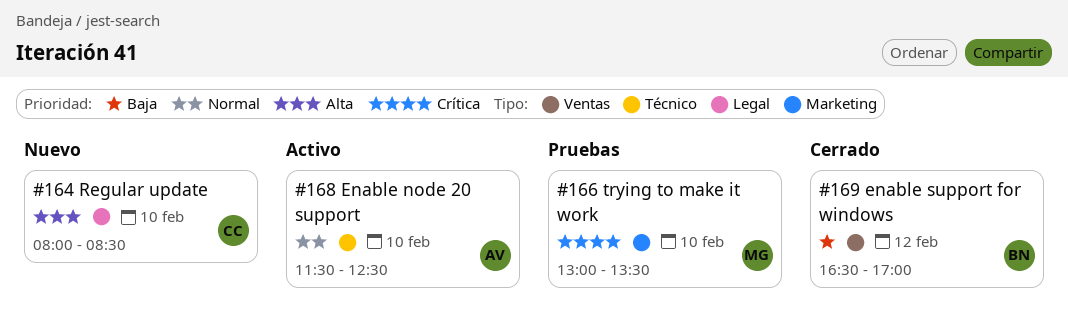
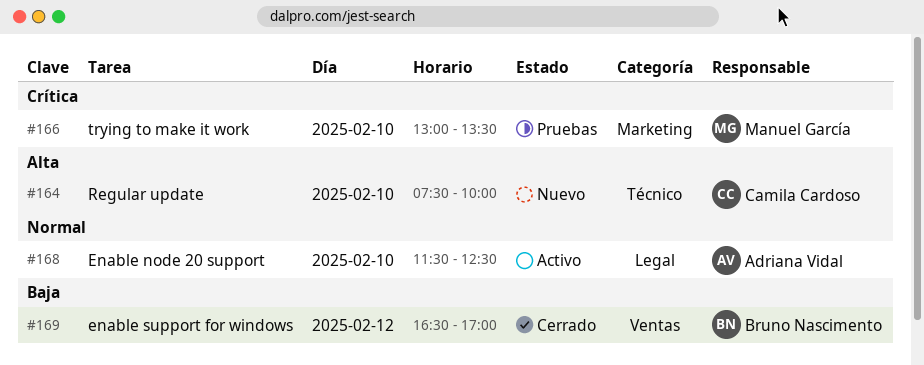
#164, label: Legal -> Técnico
#164, begins: 08:00 -> 07:30
#164, ends: 08:30 -> 10:00
#168, label: Técnico -> Legal

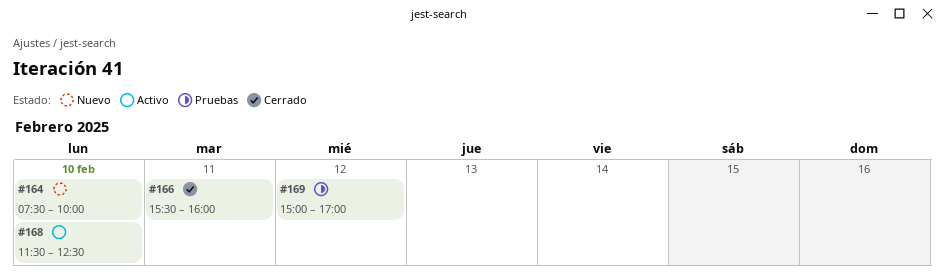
#166, status: Pruebas -> Cerrado
#166, day: Feb 10 -> Feb 11
#166, begins: 13:00 -> 15:30
#166, ends: 13:30 -> 16:00
#169, status: Cerrado -> Pruebas
#169, begins: 16:30 -> 15:00

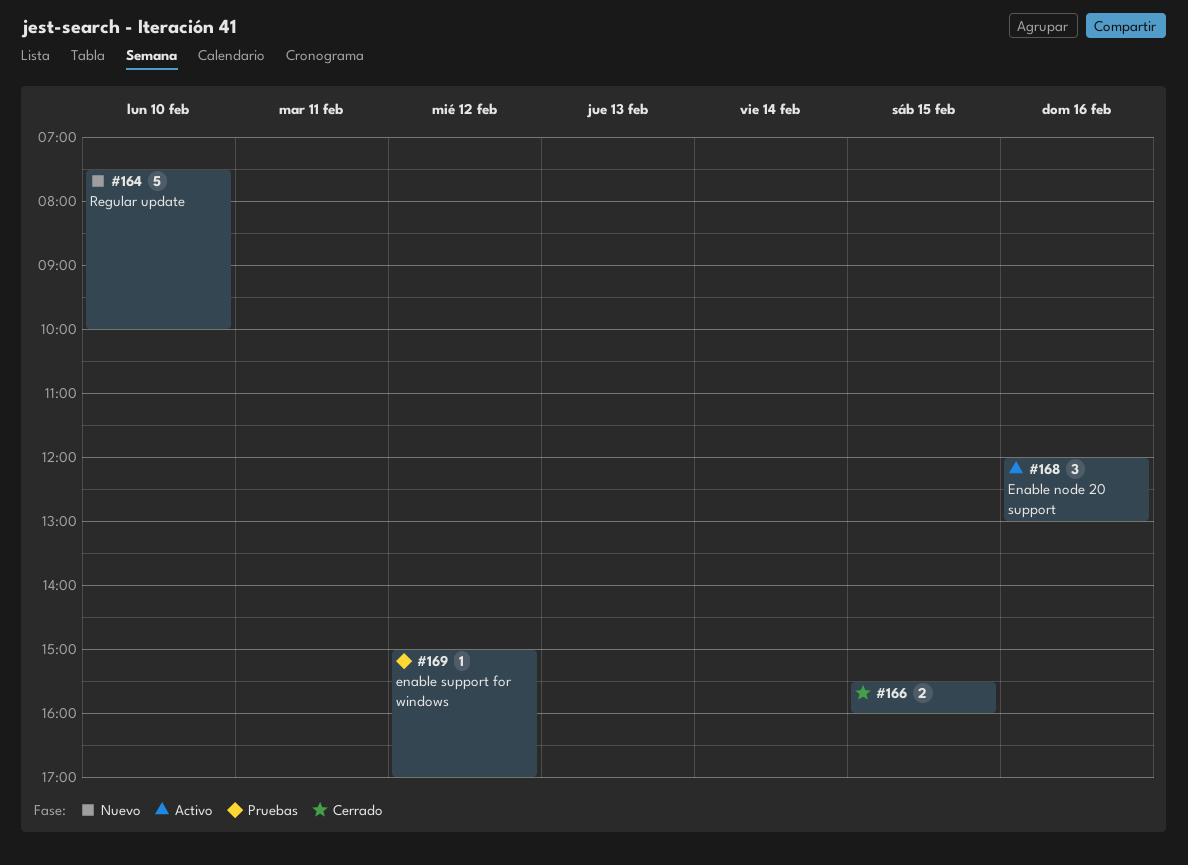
#166, day: Feb 11 -> Feb 15
#168, day: Feb 10 -> Feb 16
#168, begins: 11:30 -> 12:00
#168, ends: 12:30 -> 13:00

